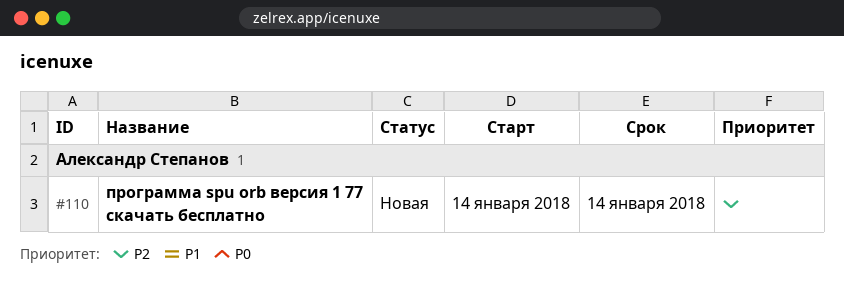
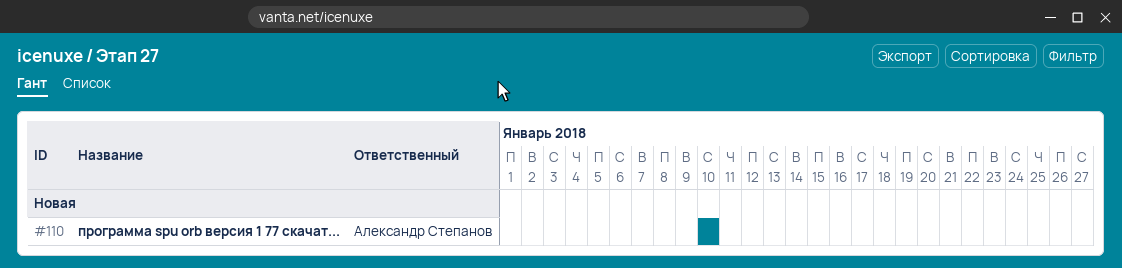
#110, start: Jan 14 -> Jan 10
#110, due: Jan 14 -> Jan 10

